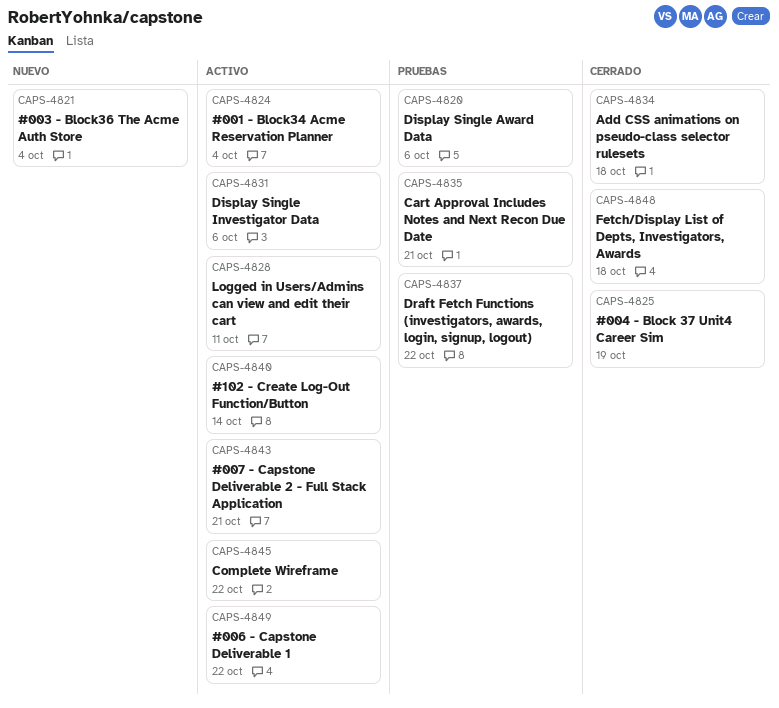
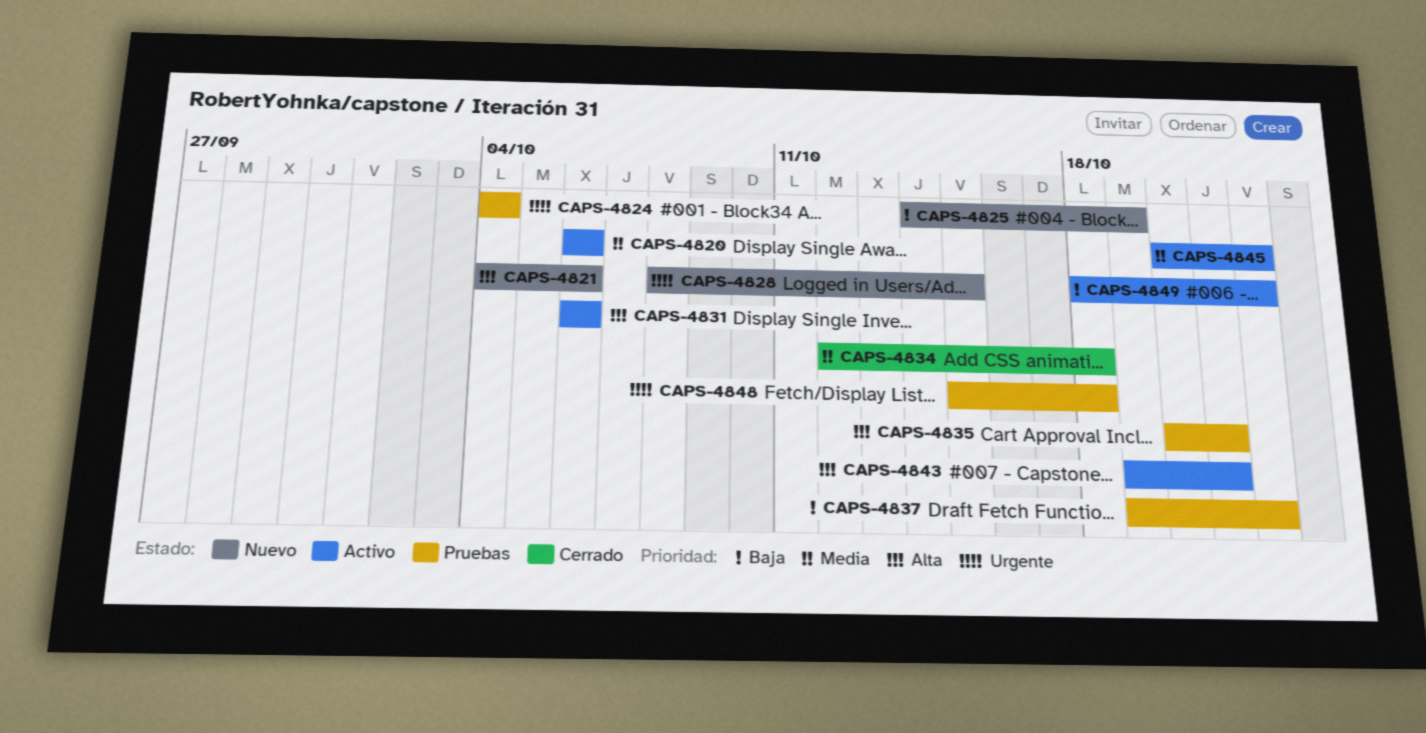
CAPS-4820, status: Pruebas -> Activo
CAPS-4821, due: Oct 4 -> Oct 6
CAPS-4824, status: Activo -> Pruebas
CAPS-4825, status: Cerrado -> Nuevo
CAPS-4828, status: Activo -> Nuevo
CAPS-4828, due: Oct 11 -> Oct 15
CAPS-4840: present -> none
CAPS-4848, status: Cerrado -> Pruebas

